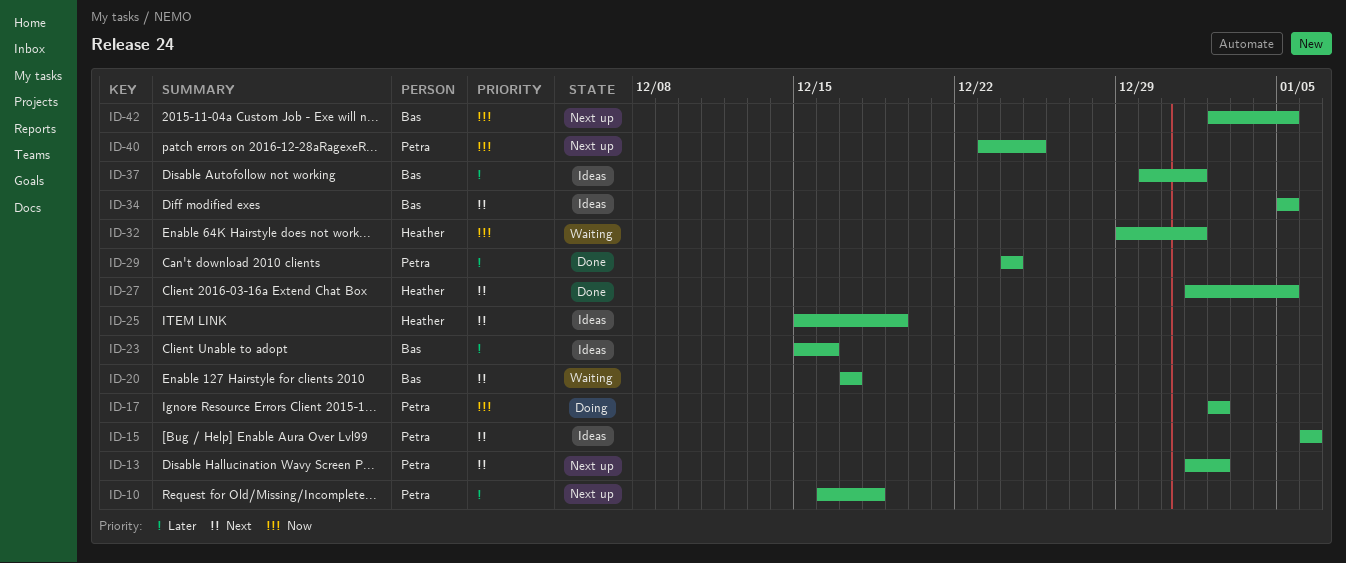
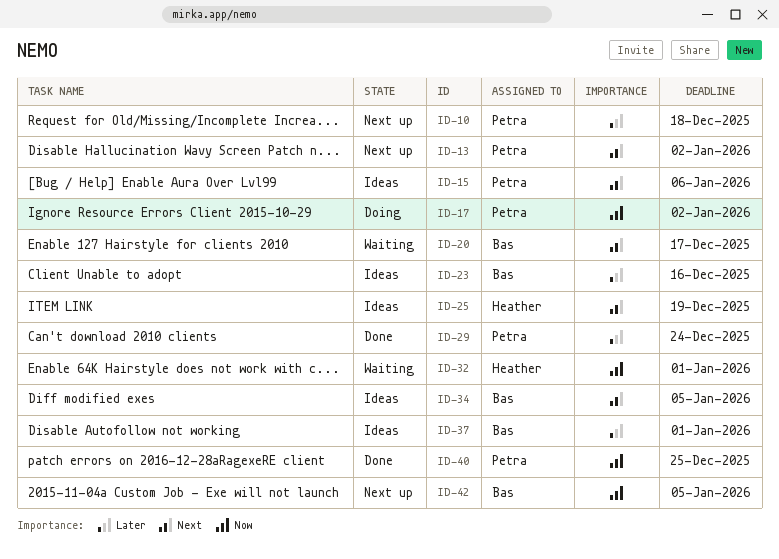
ID-27: present -> none
ID-40, status: Next up -> Done

